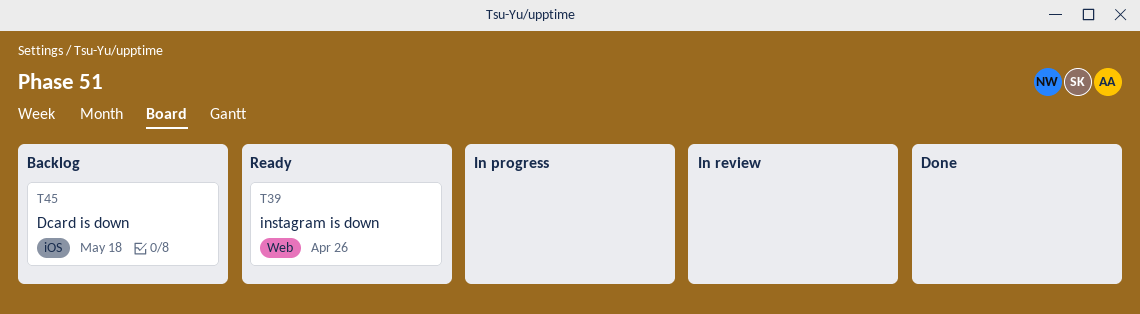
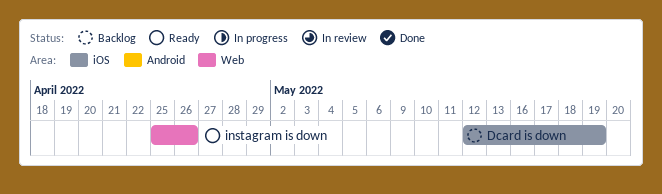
Dcard is down, due: May 18 -> May 19

